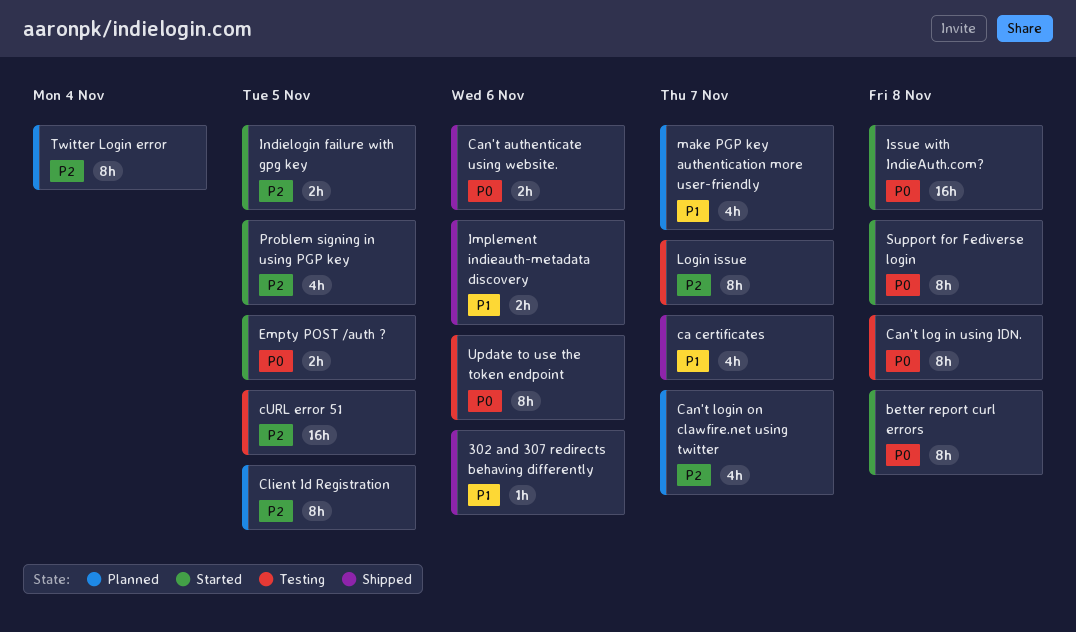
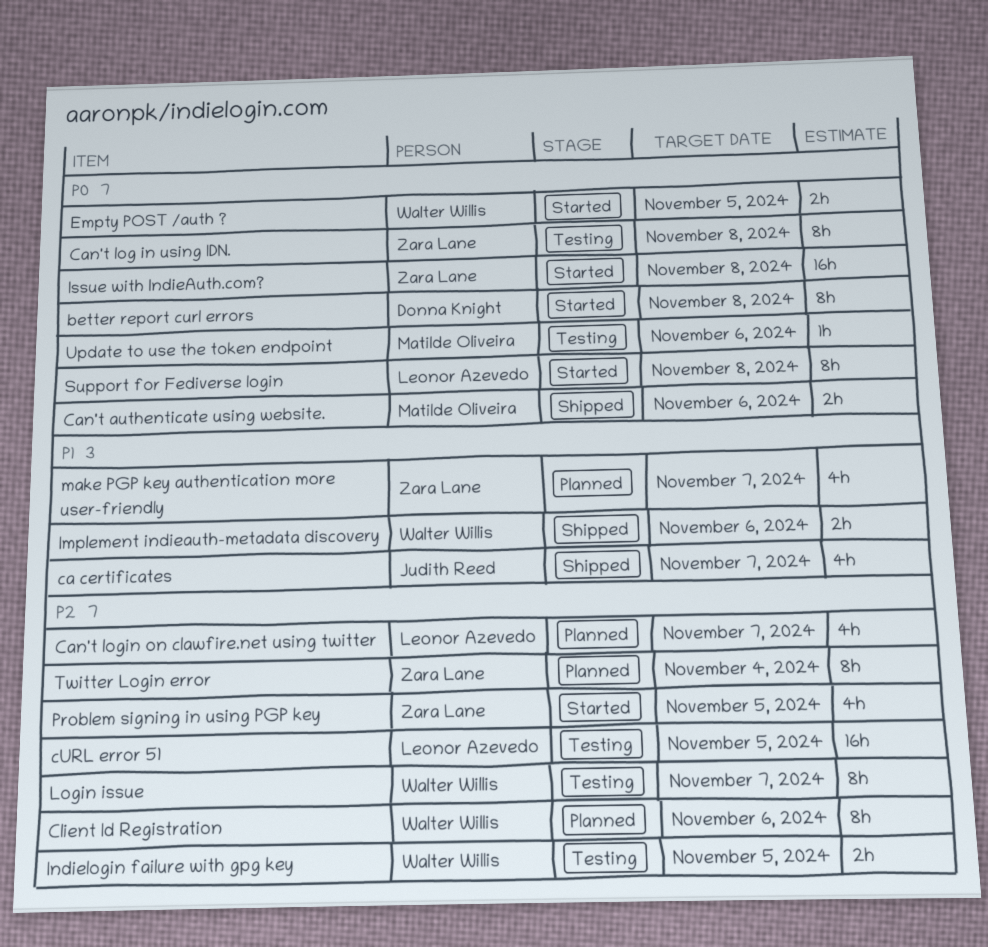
302 and 307 redirects behaving differently: present -> none
Client Id Registration, due: Nov 5 -> Nov 6
Indielogin failure with gpg key, status: Started -> Testing
Update to use the token endpoint, estimate: 8h -> 1h

